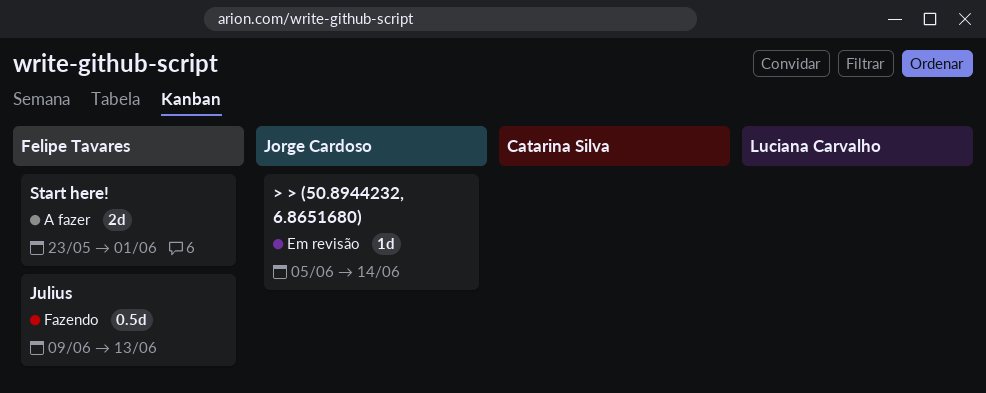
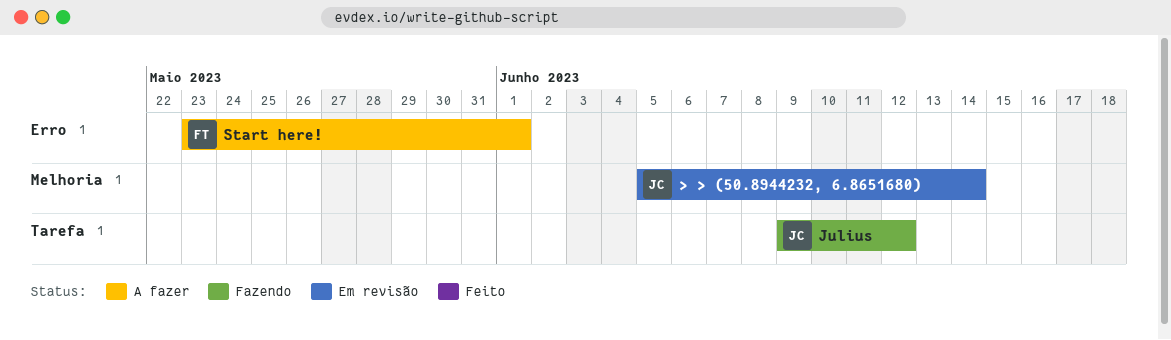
Julius, owner: Felipe Tavares -> Jorge Cardoso
Julius, due: Jun 13 -> Jun 12

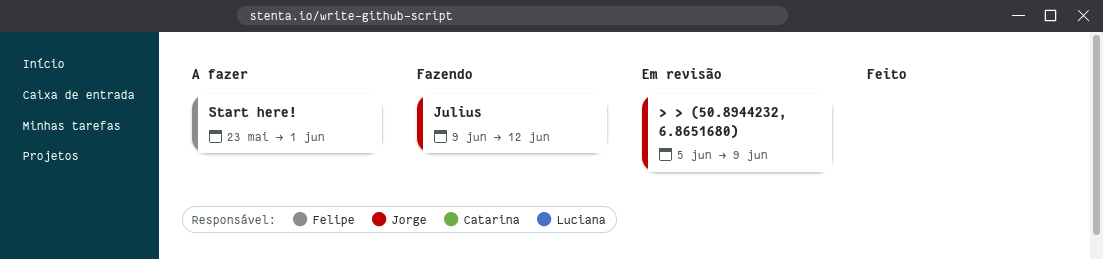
> > (50.8944232, 6.8651680), due: Jun 14 -> Jun 9

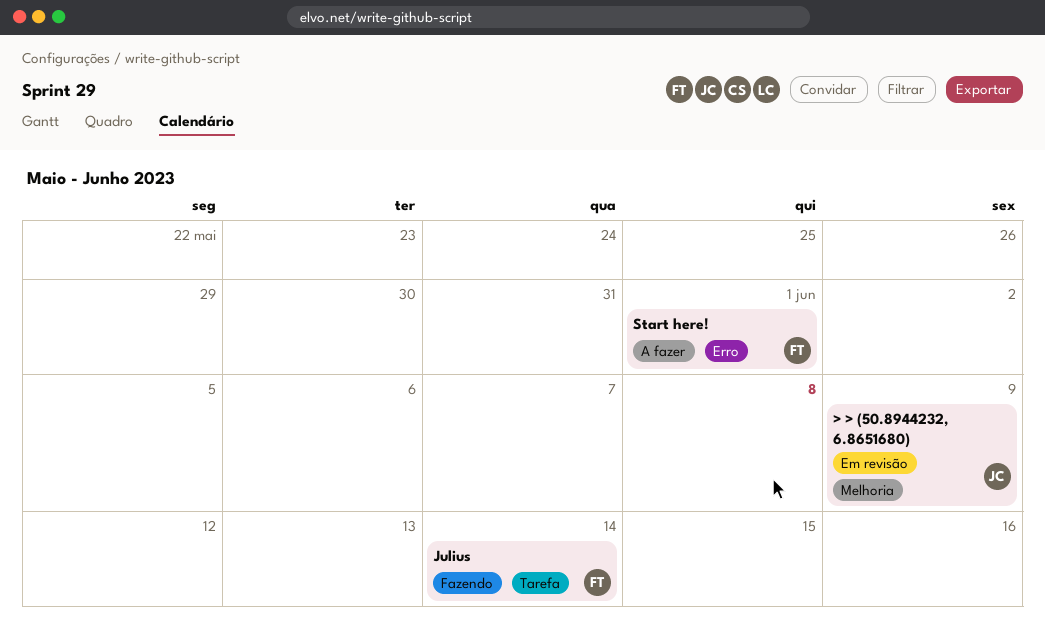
Julius, owner: Jorge -> Felipe
Julius, due: Jun 12 -> Jun 14

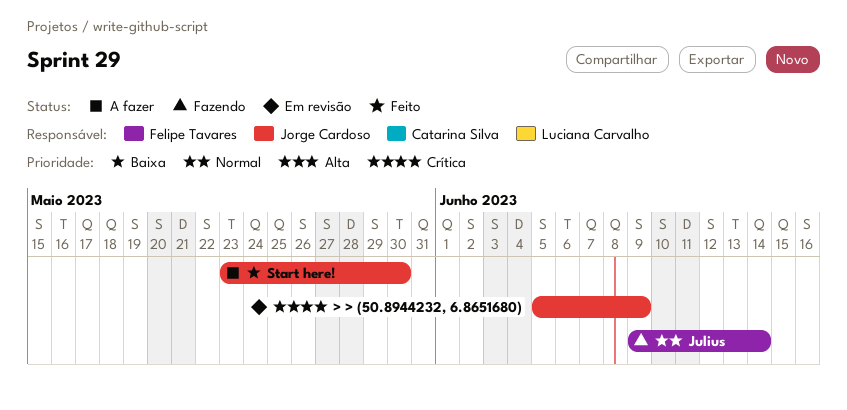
Start here!, owner: Felipe Tavares -> Jorge Cardoso
Start here!, due: Jun 1 -> May 30

